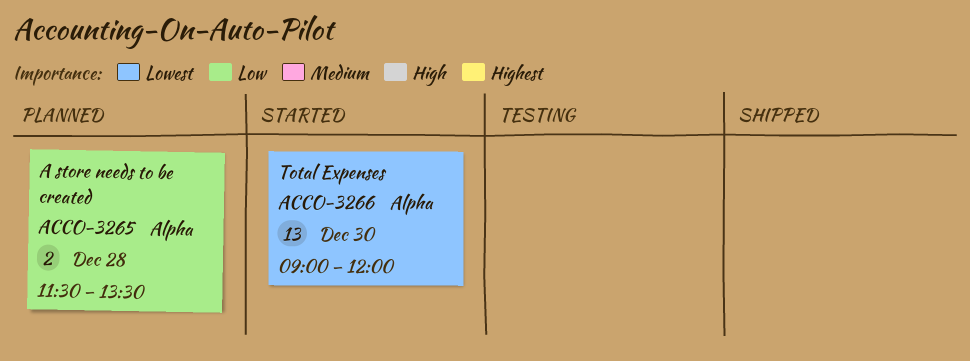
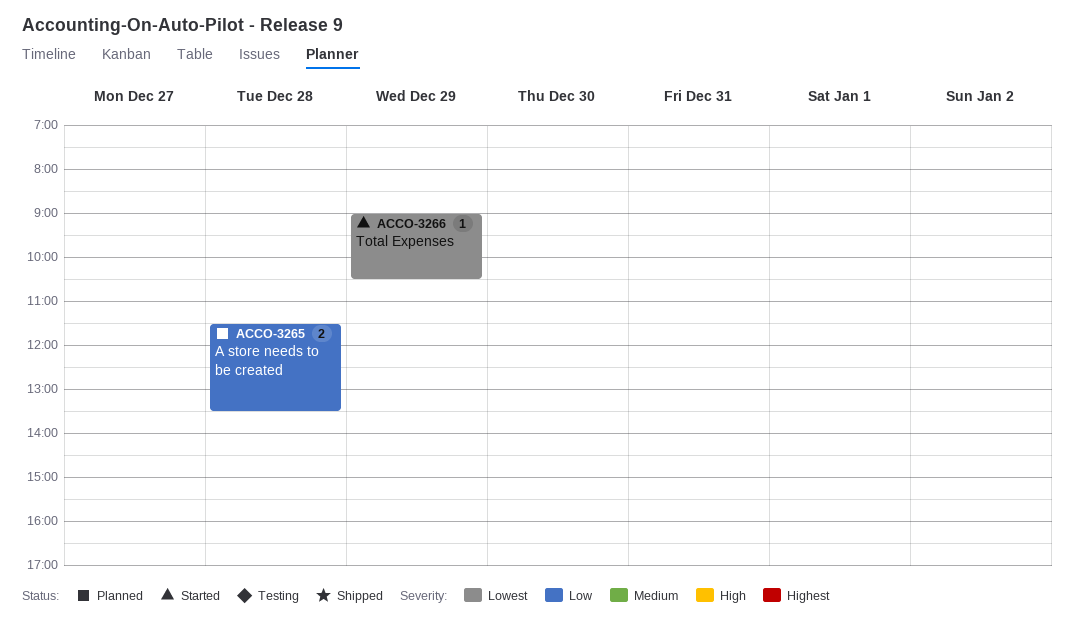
ACCO-3266, estimate: 13 -> 1
ACCO-3266, day: Dec 30 -> Dec 29
ACCO-3266, ends: 12:00 -> 10:30

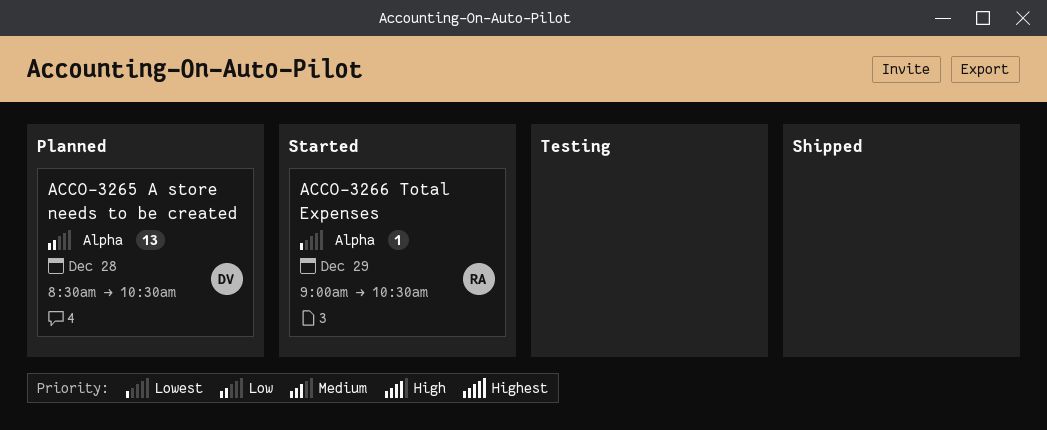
ACCO-3265, estimate: 2 -> 13
ACCO-3265, begins: 11:30 -> 08:30
ACCO-3265, ends: 13:30 -> 10:30

